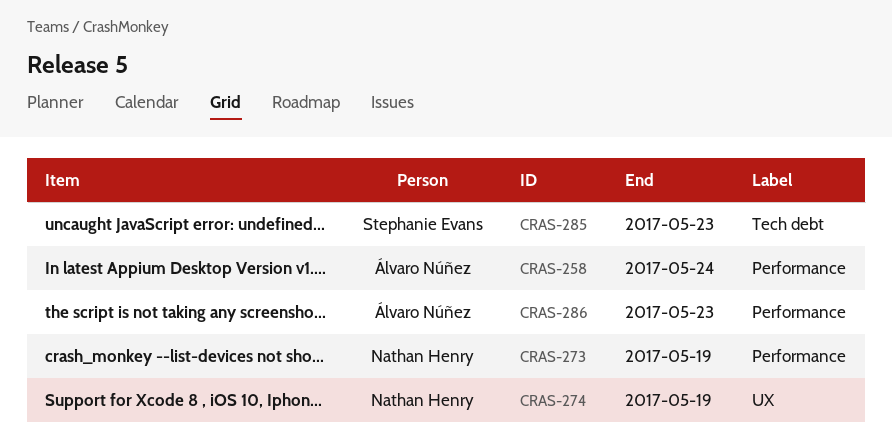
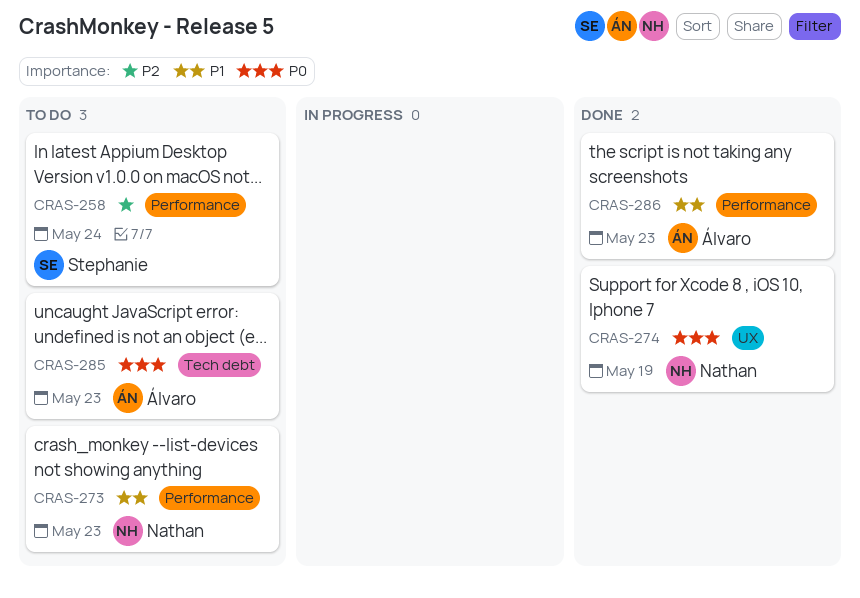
CRAS-258, owner: Álvaro Núñez -> Stephanie Evans
CRAS-273, due: May 19 -> May 23
CRAS-285, owner: Stephanie Evans -> Álvaro Núñez

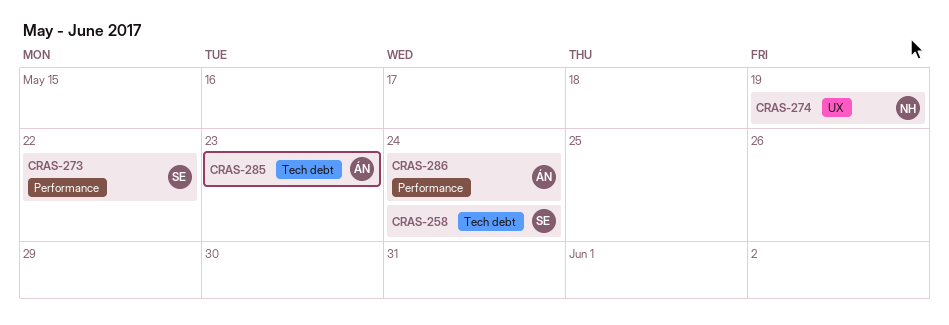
CRAS-258, label: Performance -> Tech debt
CRAS-273, owner: Nathan -> Stephanie
CRAS-273, due: May 23 -> May 22
CRAS-286, due: May 23 -> May 24

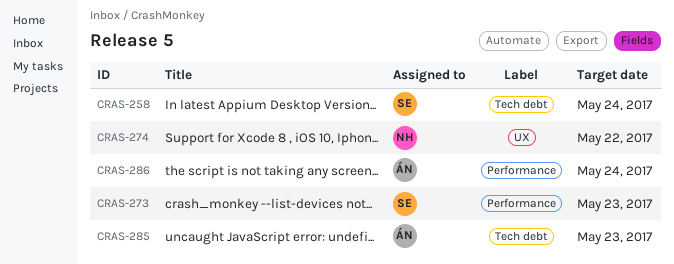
CRAS-273, due: May 22 -> May 23
CRAS-274, due: May 19 -> May 22

